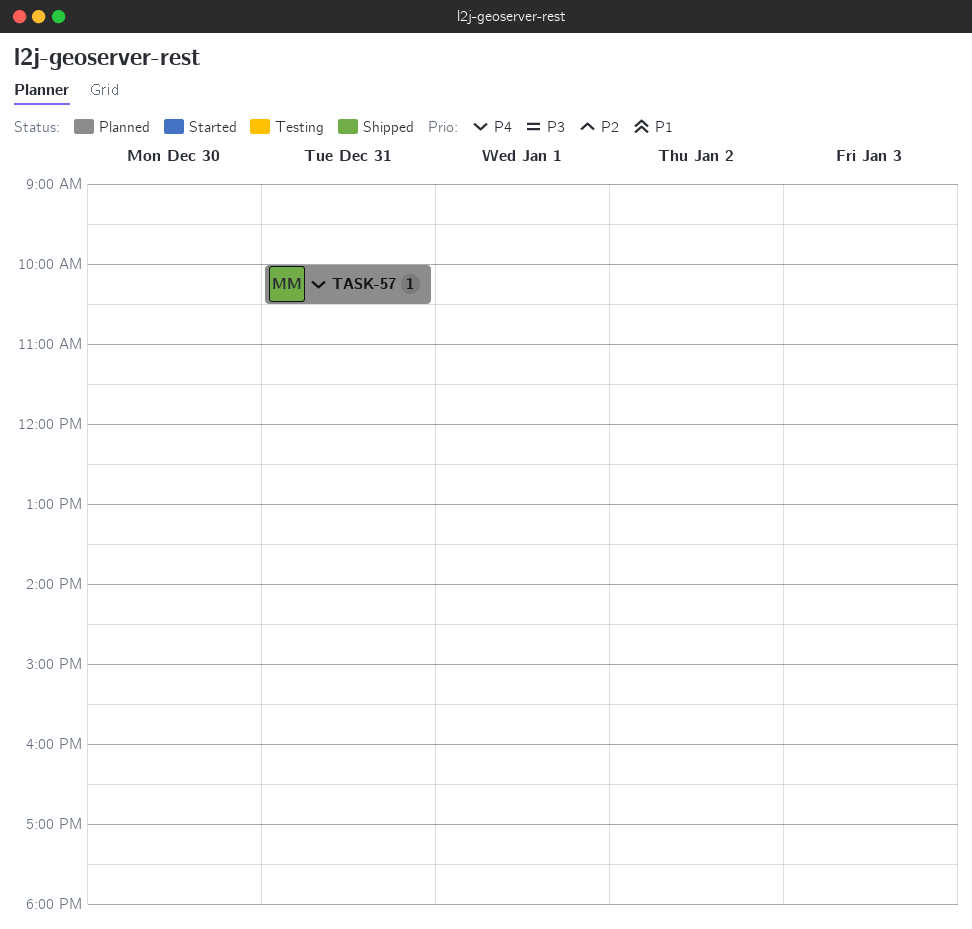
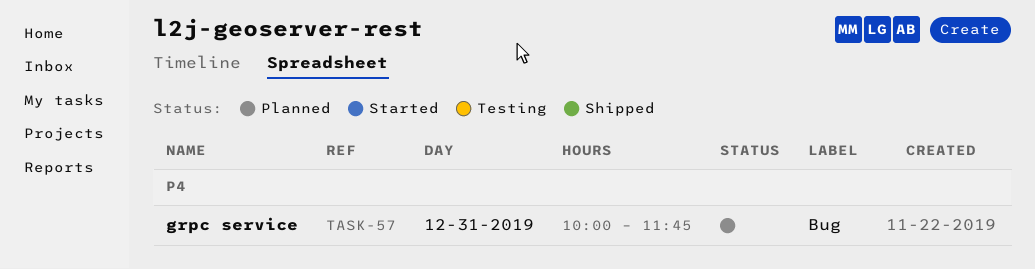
TASK-57, ends: 10:30 -> 11:45

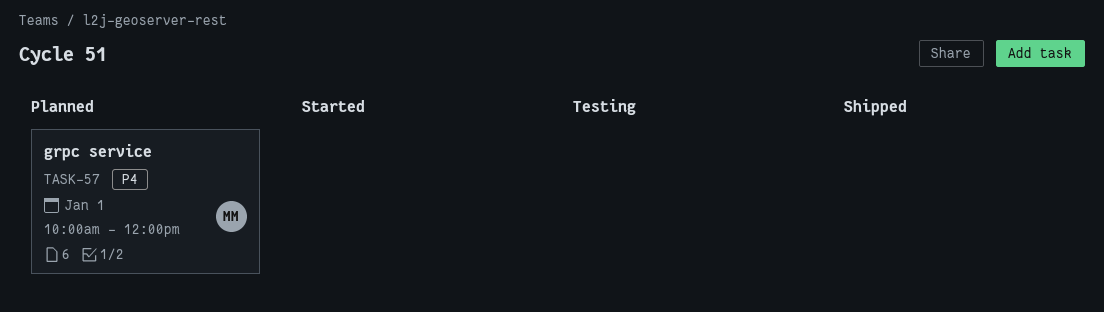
TASK-57, day: Dec 31 -> Jan 1
TASK-57, ends: 11:45 -> 12:00

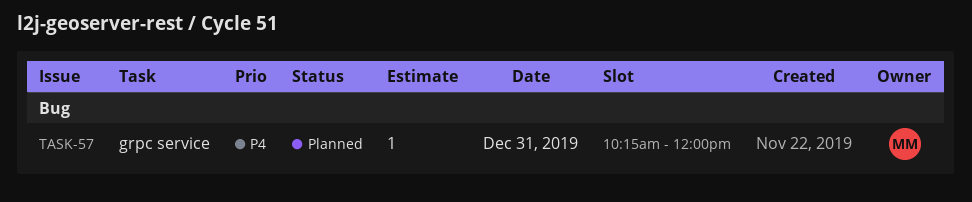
TASK-57, day: Jan 1 -> Dec 31
TASK-57, begins: 10:00 -> 10:15

